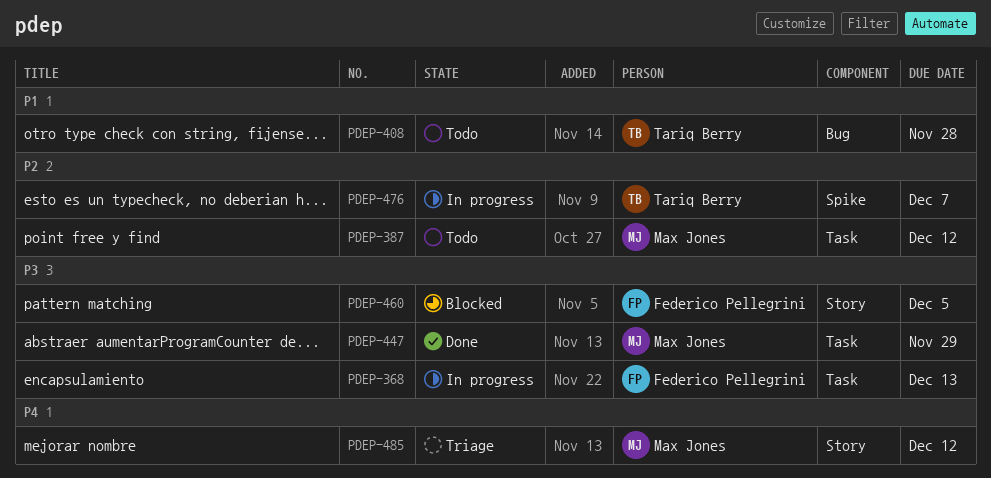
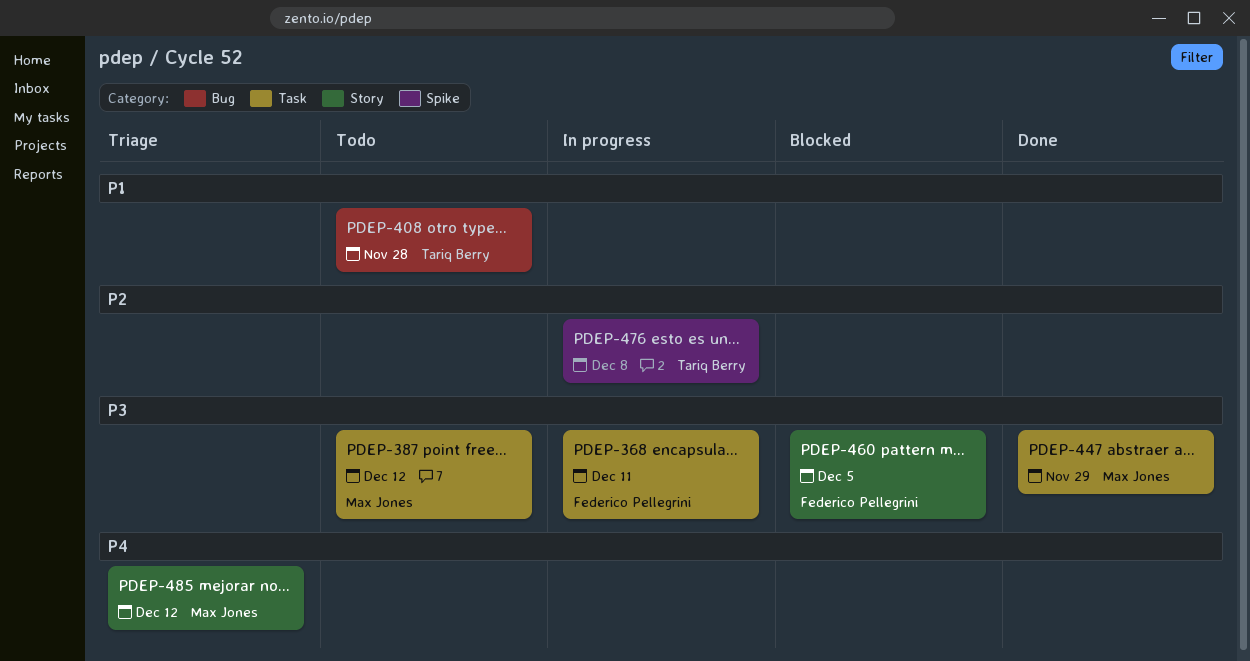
PDEP-368, due: Dec 13 -> Dec 11
PDEP-387, priority: P2 -> P3
PDEP-476, due: Dec 7 -> Dec 8

